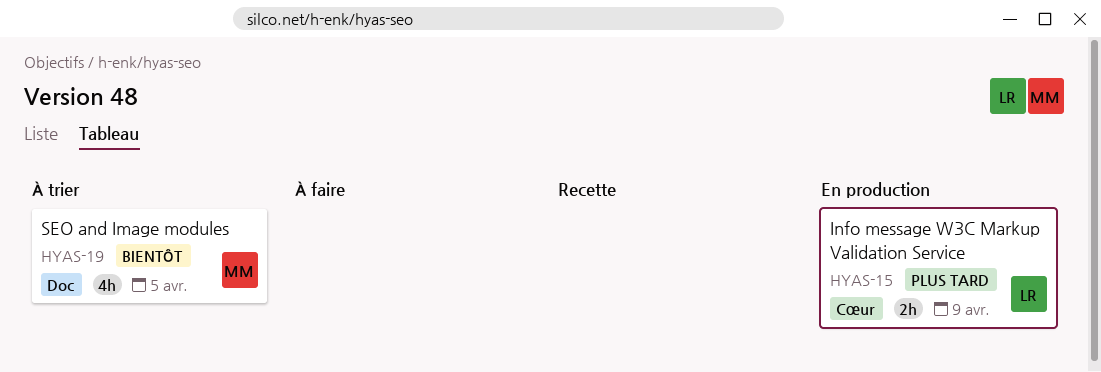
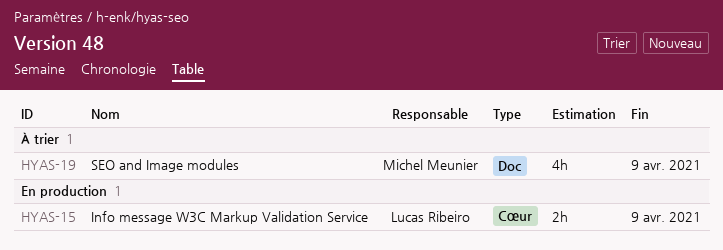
HYAS-19, due: Apr 5 -> Apr 9

